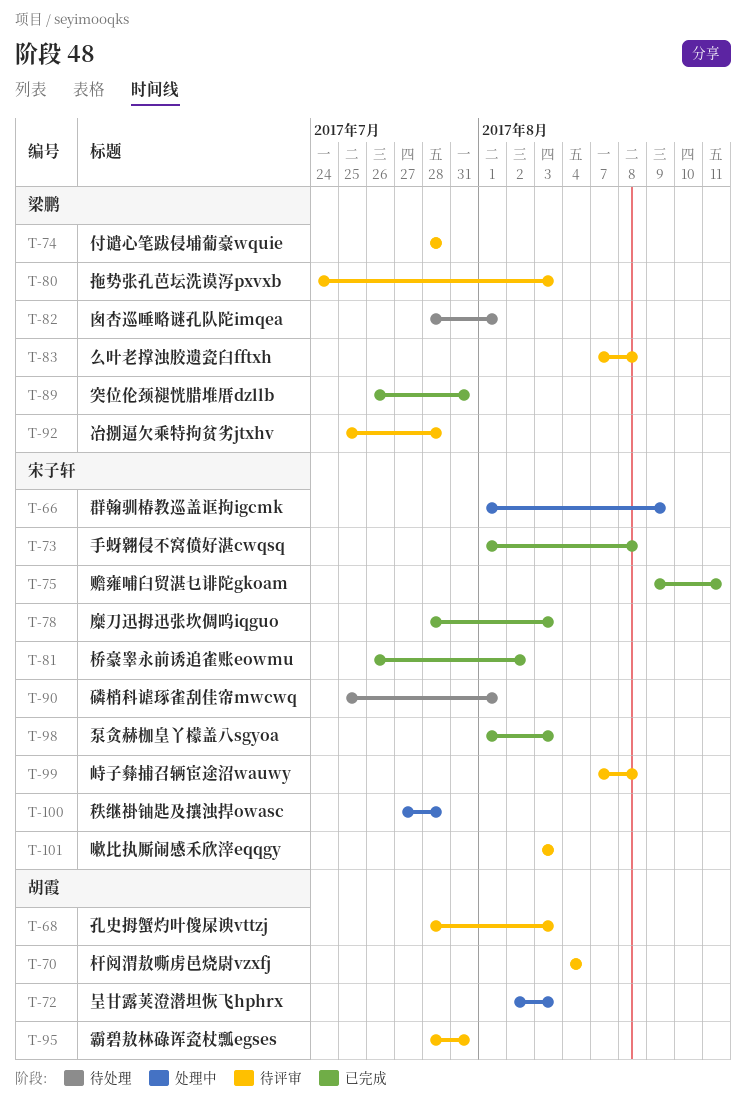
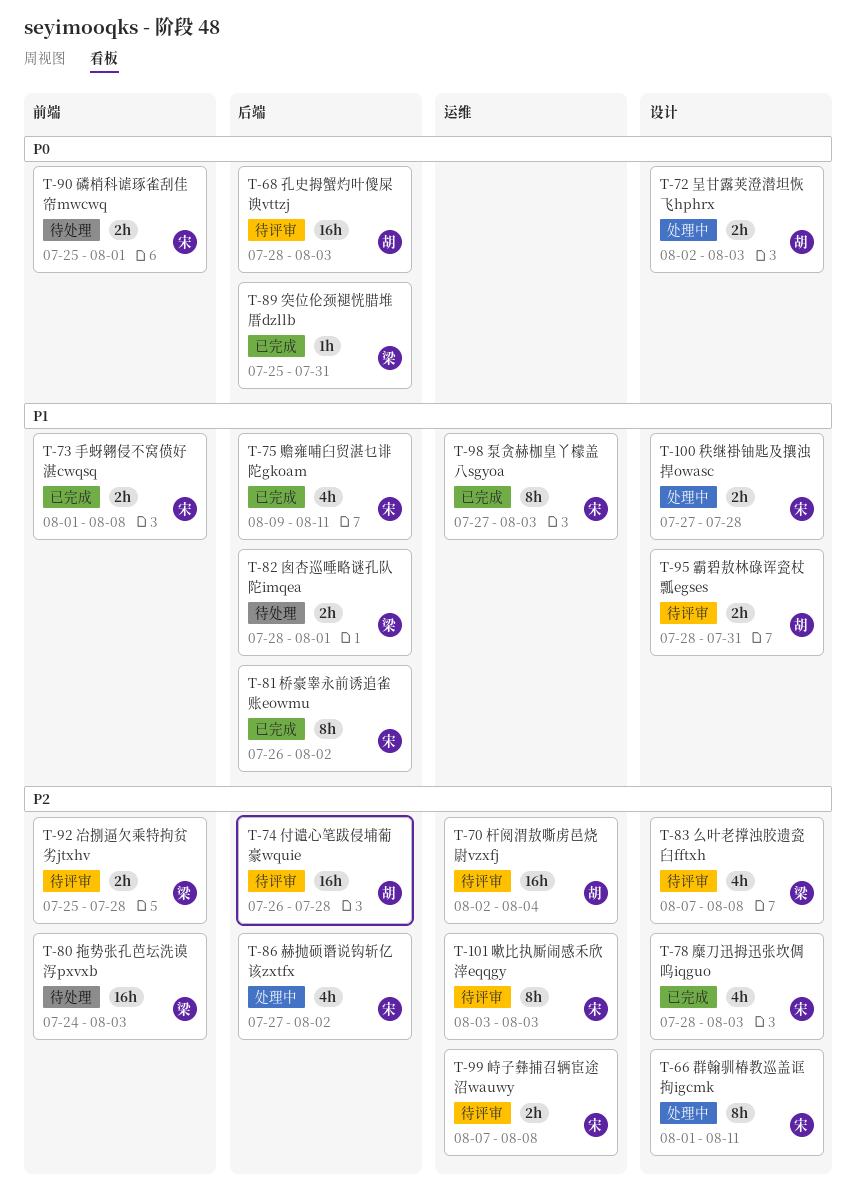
T-66, due: Aug 9 -> Aug 11
T-70, start: Aug 4 -> Aug 2
T-74, owner: 梁鹏 -> 胡霞
T-74, start: Jul 28 -> Jul 26
T-80, status: 待评审 -> 待处理
T-86: none -> present
T-89, start: Jul 26 -> Jul 25
T-98, start: Aug 1 -> Jul 27

